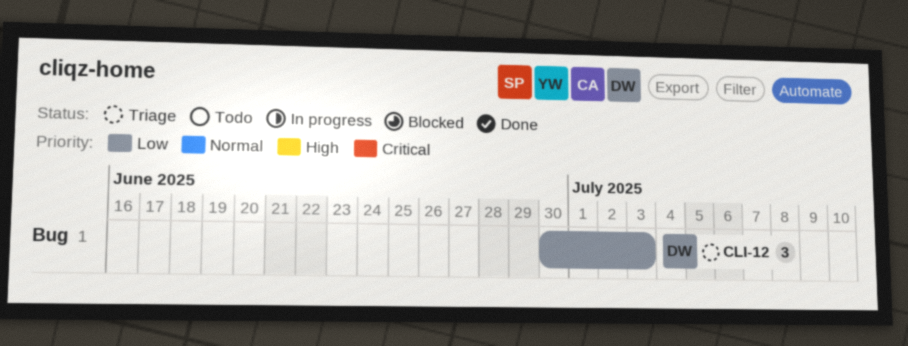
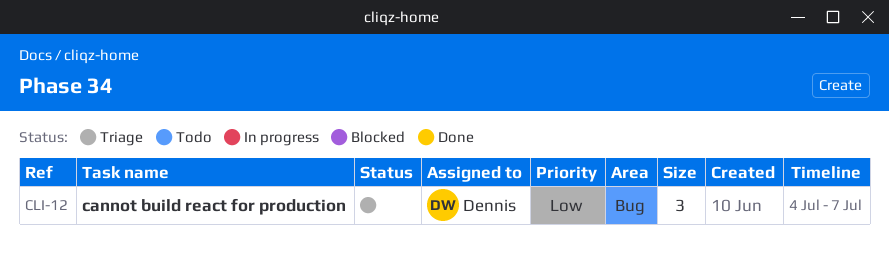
CLI-12, start: Jun 30 -> Jul 4
CLI-12, due: Jul 3 -> Jul 7

